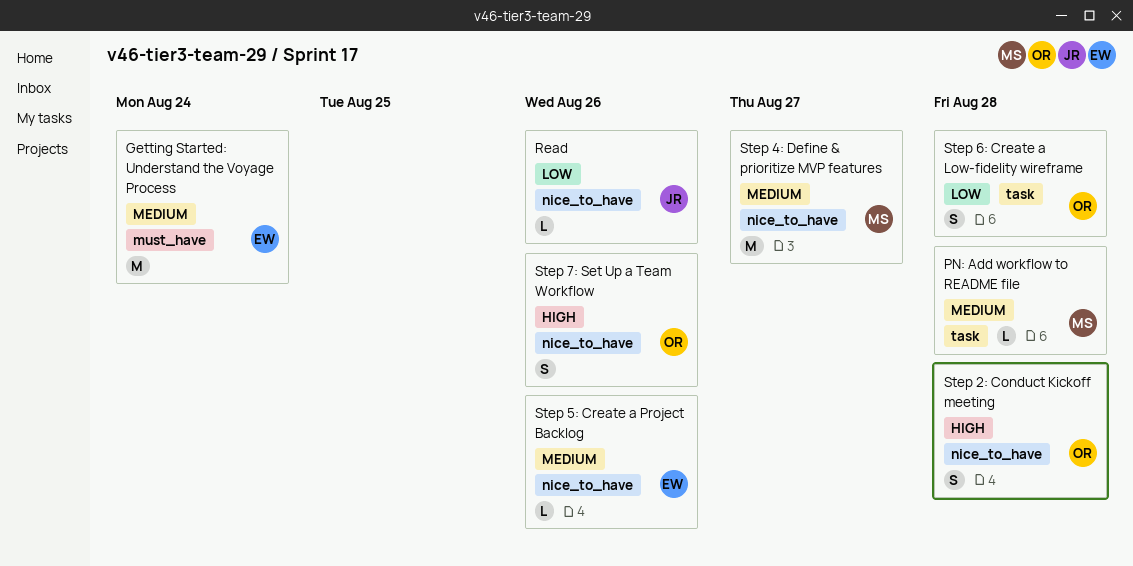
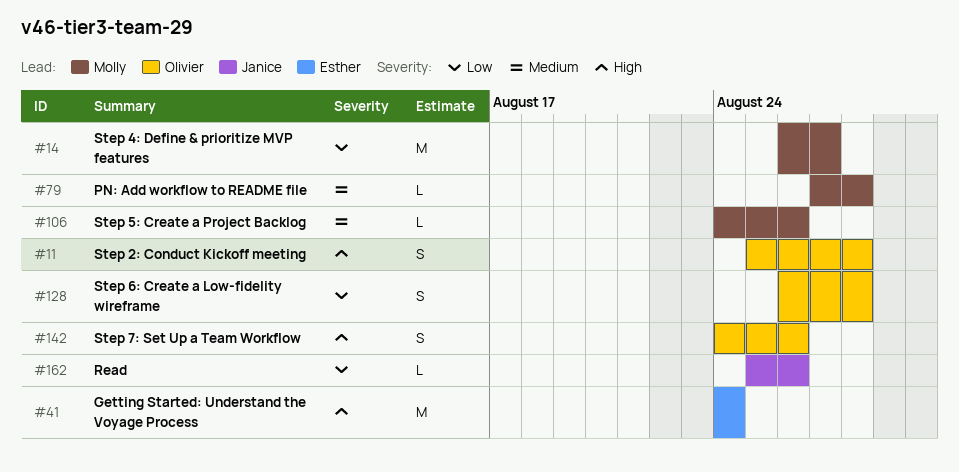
Getting Started: Understand the Voyage Process, priority: Medium -> High
Step 4: Define & prioritize MVP features, priority: Medium -> Low
Step 5: Create a Project Backlog, owner: Esther -> Molly

